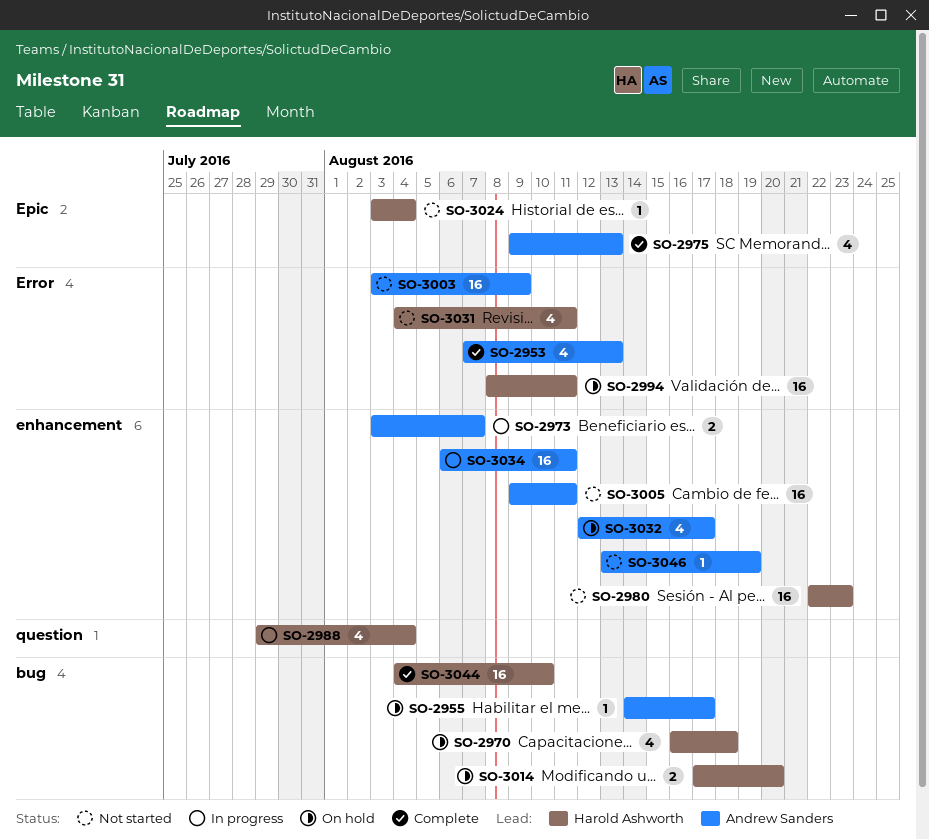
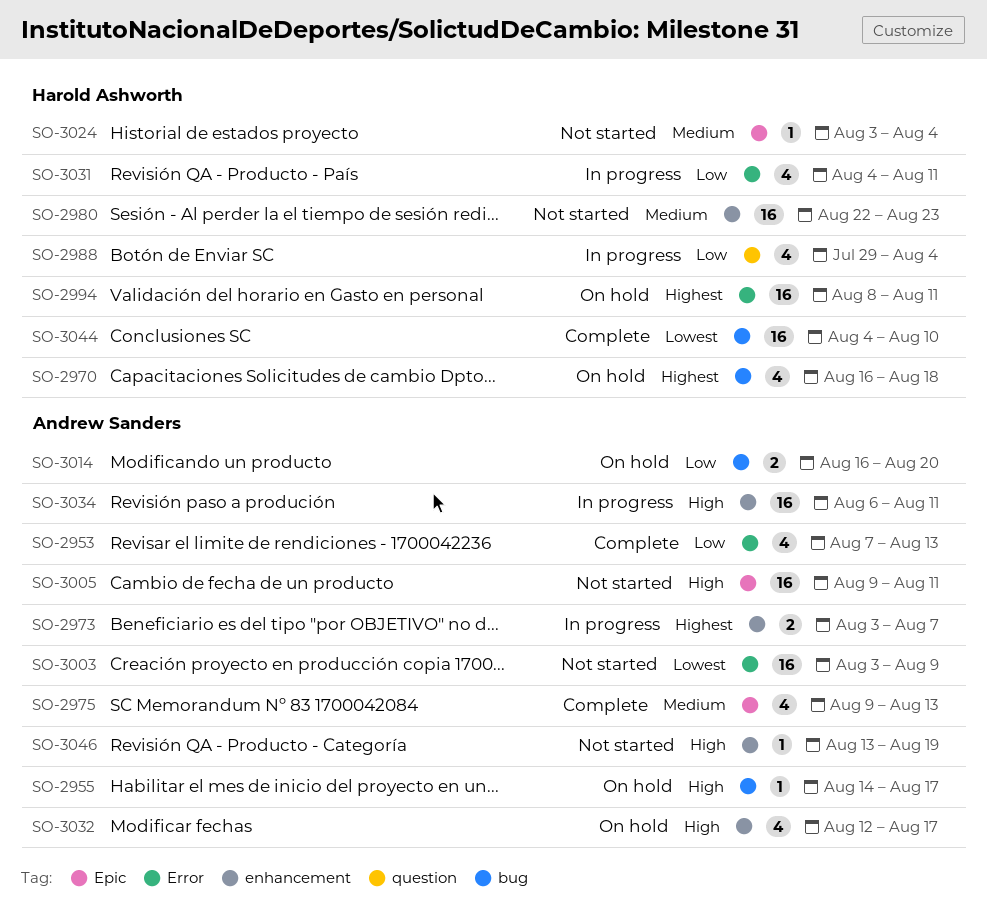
SO-3005, label: enhancement -> Epic
SO-3014, owner: Harold Ashworth -> Andrew Sanders
SO-3014, start: Aug 17 -> Aug 16
SO-3031, status: Not started -> In progress

